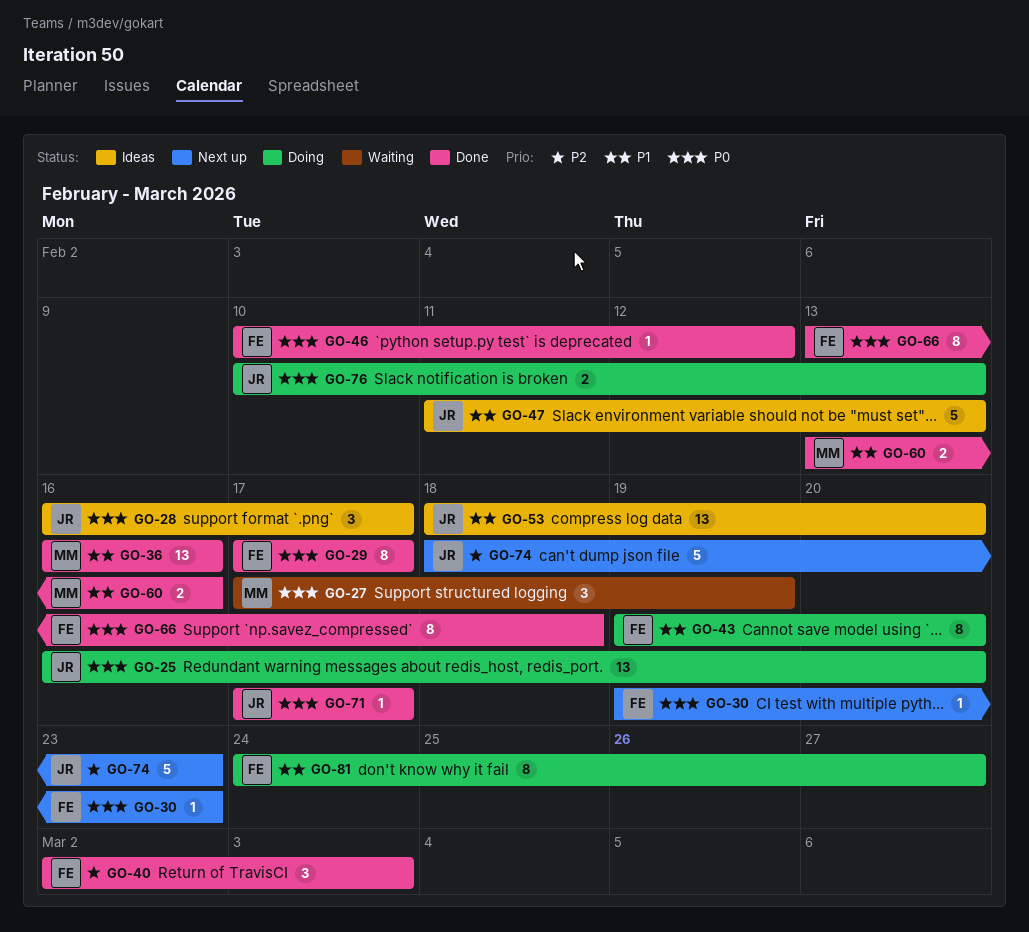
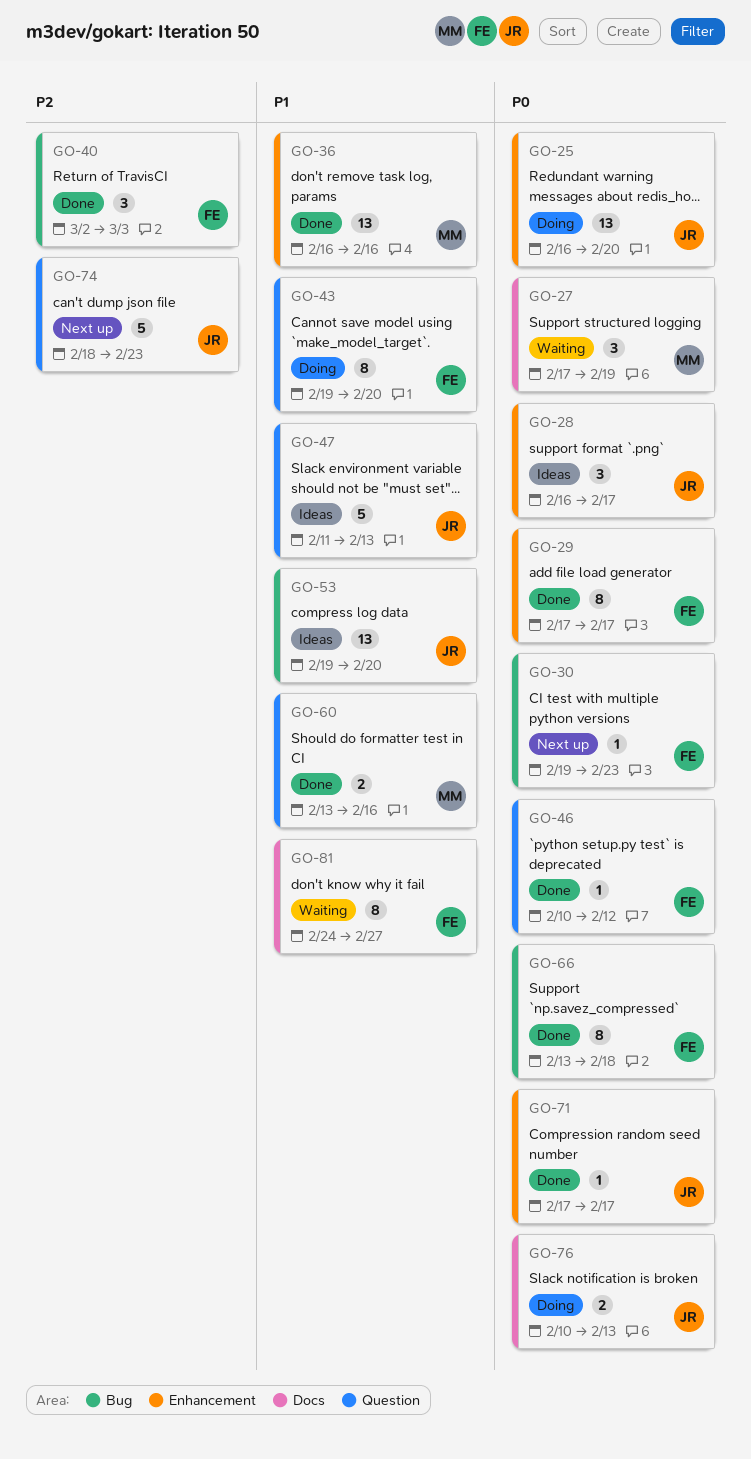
GO-53, start: Feb 18 -> Feb 19
GO-81, status: Doing -> Waiting

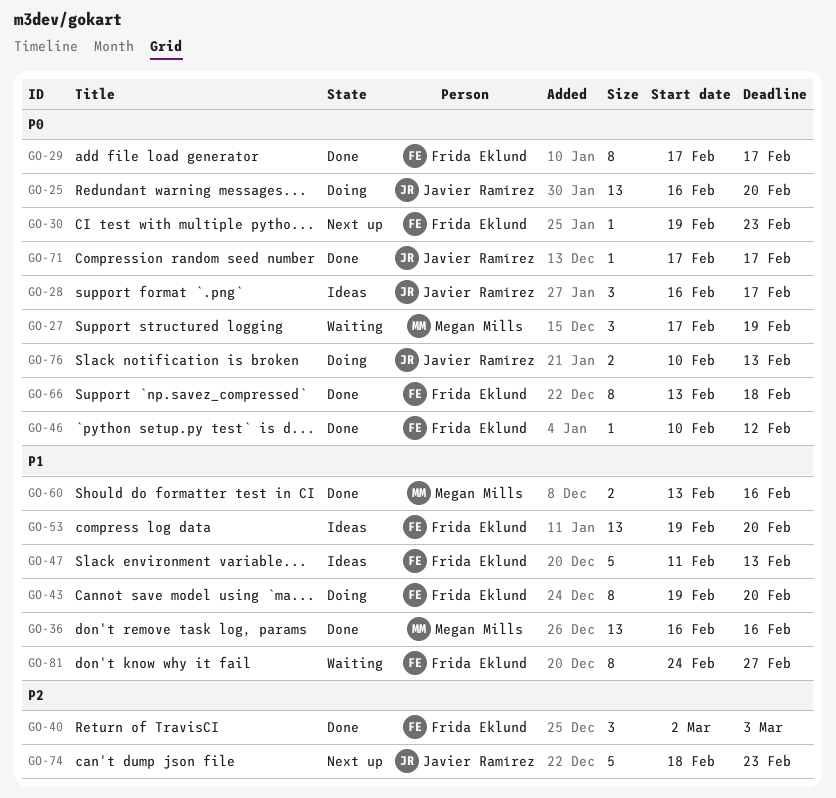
GO-47, owner: Javier Ramírez -> Frida Eklund
GO-53, owner: Javier Ramírez -> Frida Eklund

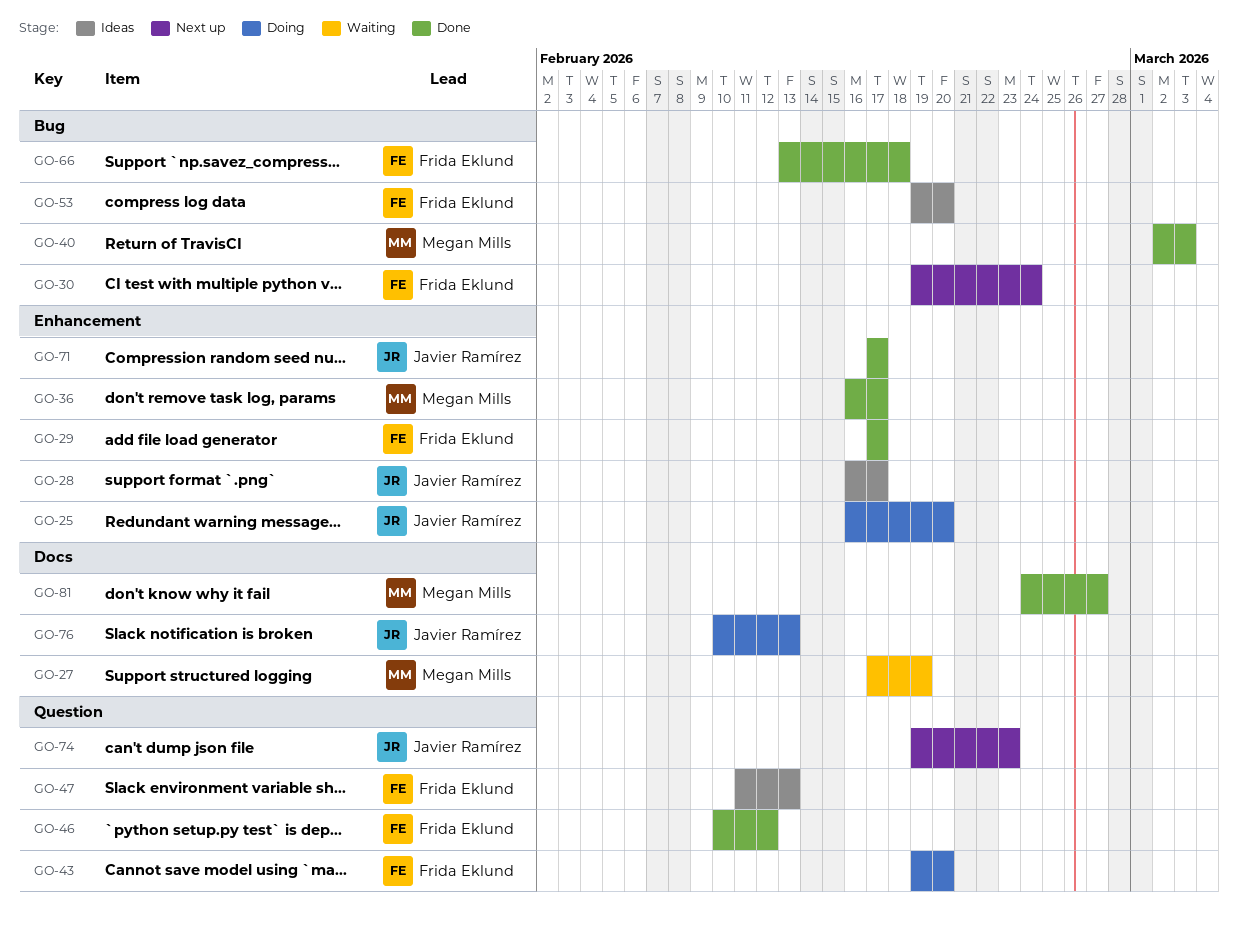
GO-30, due: Feb 23 -> Feb 24
GO-36, due: Feb 16 -> Feb 17
GO-40, owner: Frida Eklund -> Megan Mills
GO-60: present -> none
GO-74, start: Feb 18 -> Feb 19
GO-81, status: Waiting -> Done
GO-81, owner: Frida Eklund -> Megan Mills

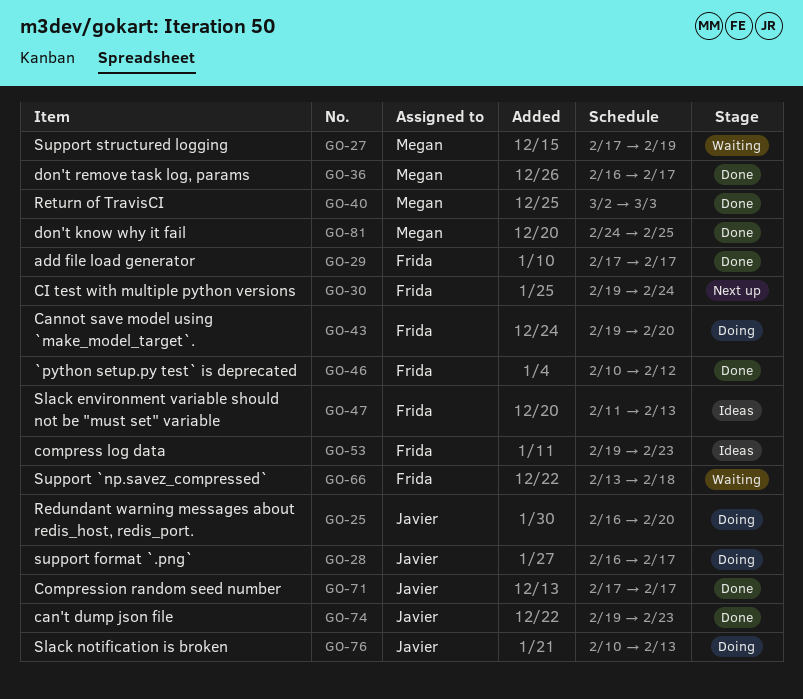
GO-28, status: Ideas -> Doing
GO-53, due: Feb 20 -> Feb 23
GO-66, status: Done -> Waiting
GO-74, status: Next up -> Done
GO-81, due: Feb 27 -> Feb 25

